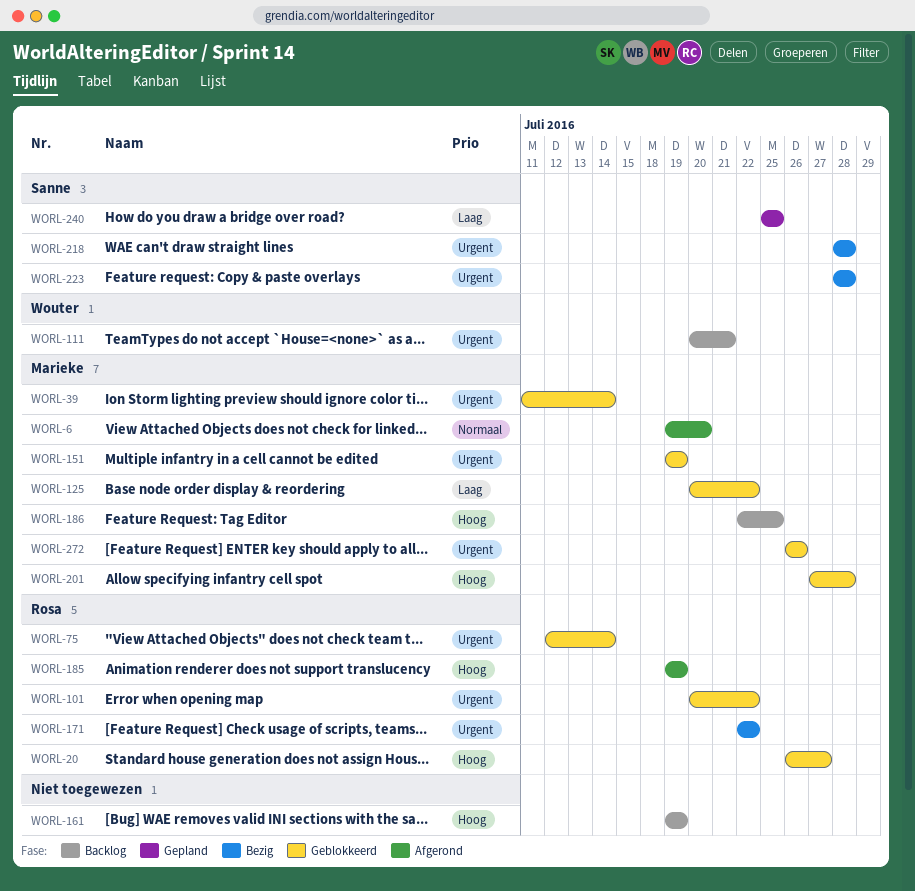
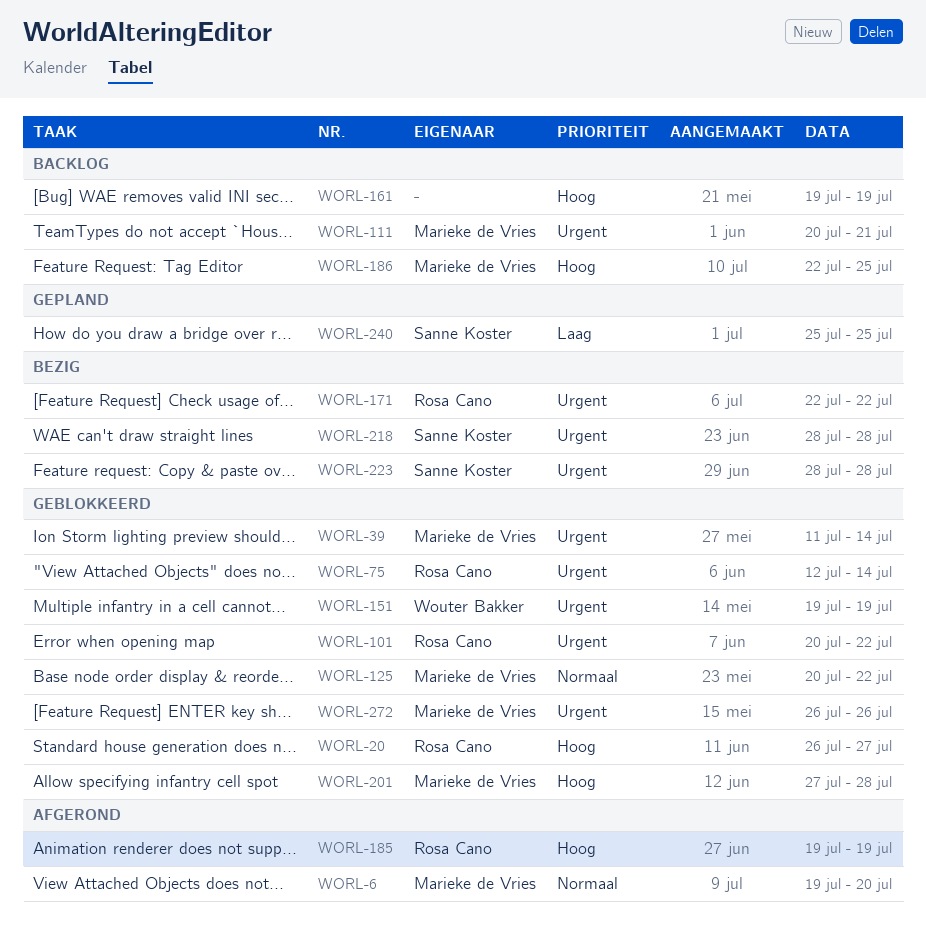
WORL-111, owner: Wouter Bakker -> Marieke de Vries
WORL-125, priority: Laag -> Normaal
WORL-151, owner: Marieke de Vries -> Wouter Bakker

